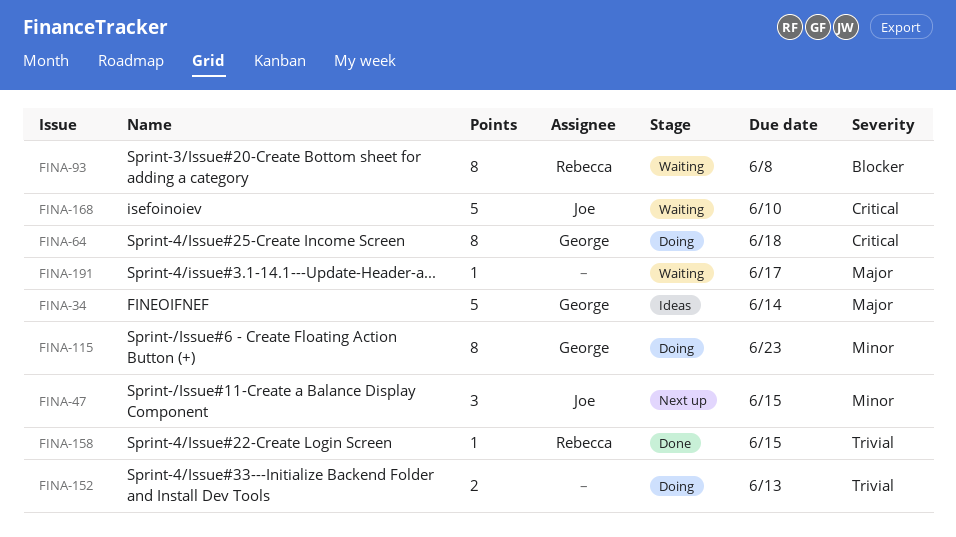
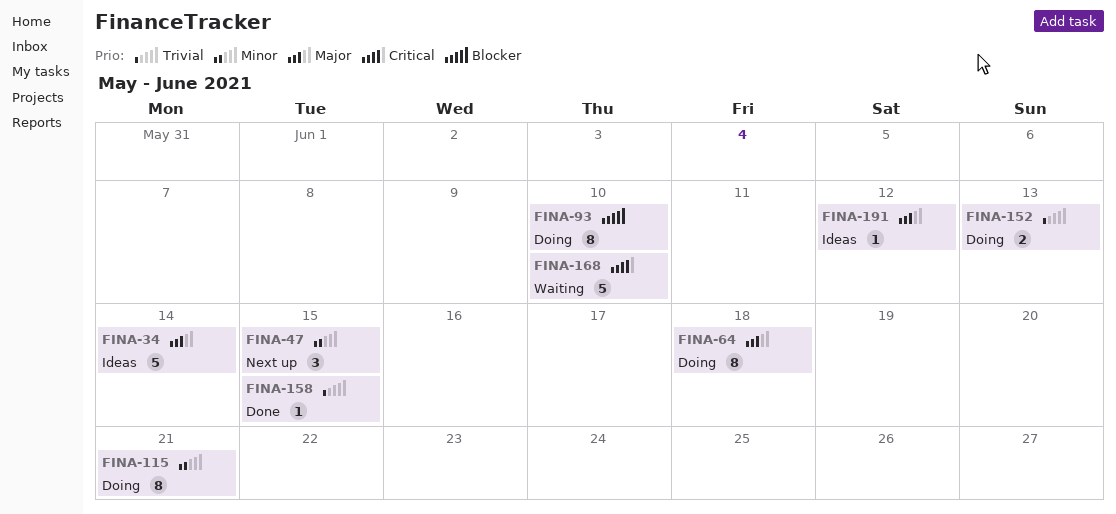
FINA-64, priority: Critical -> Major
FINA-93, status: Waiting -> Doing
FINA-93, due: Jun 8 -> Jun 10
FINA-115, due: Jun 23 -> Jun 21
FINA-191, status: Waiting -> Ideas
FINA-191, due: Jun 17 -> Jun 12

